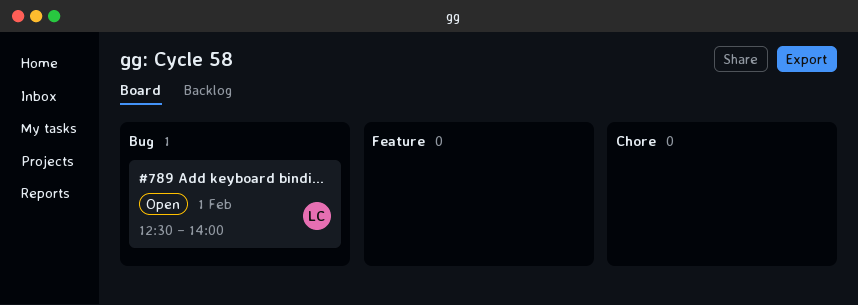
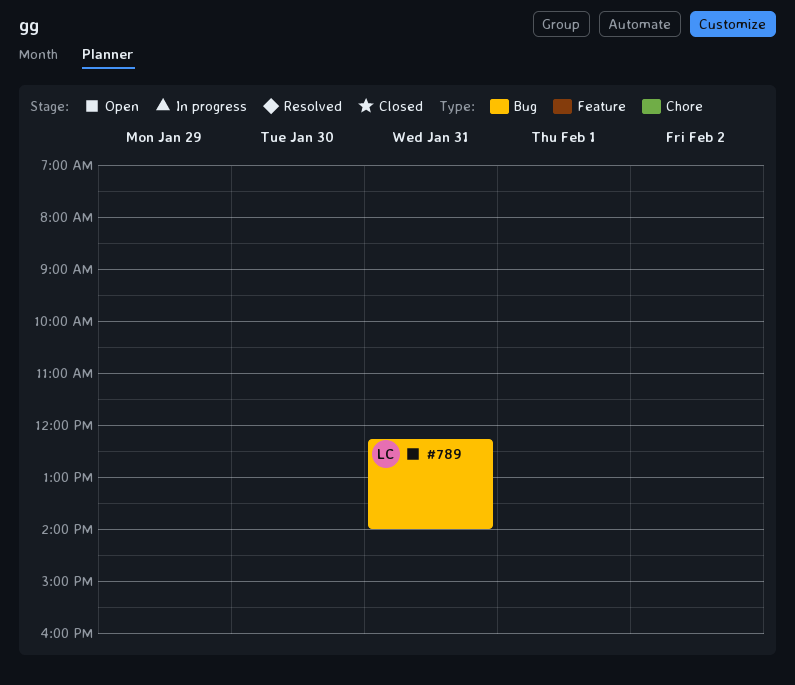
#789, day: Feb 1 -> Jan 31
#789, begins: 12:30 -> 12:15

